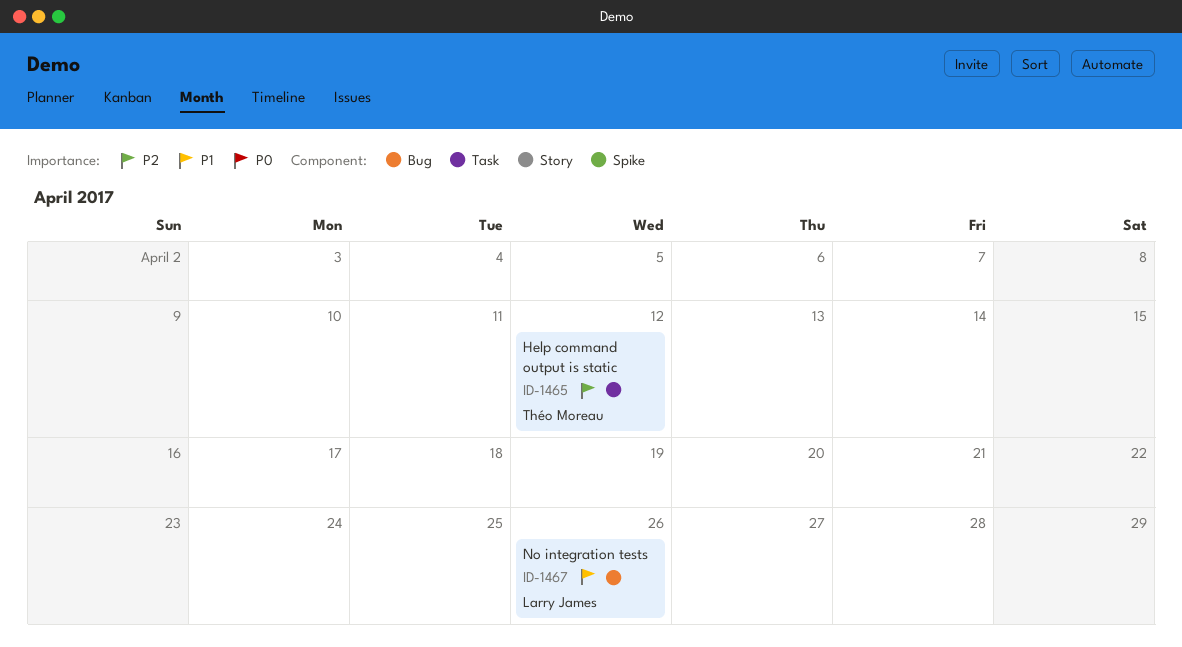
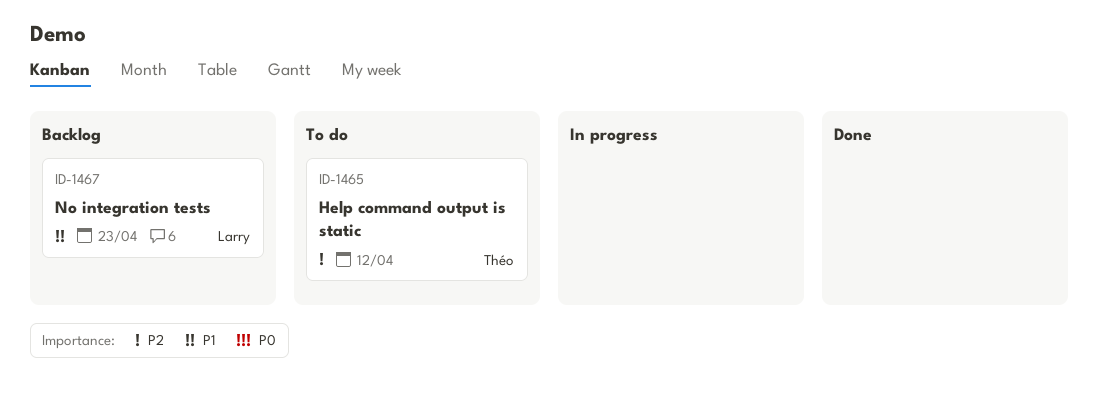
ID-1467, due: Apr 26 -> Apr 23

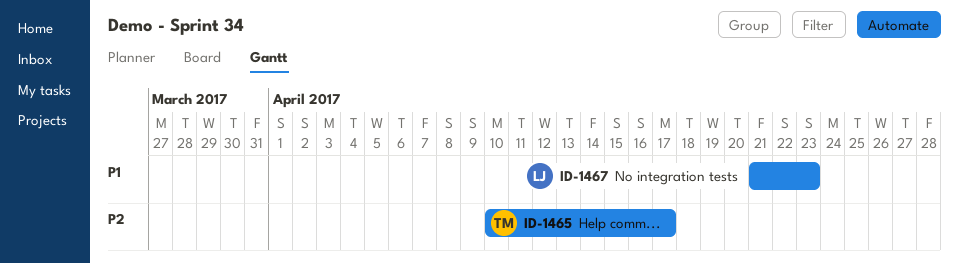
ID-1465, due: Apr 12 -> Apr 17

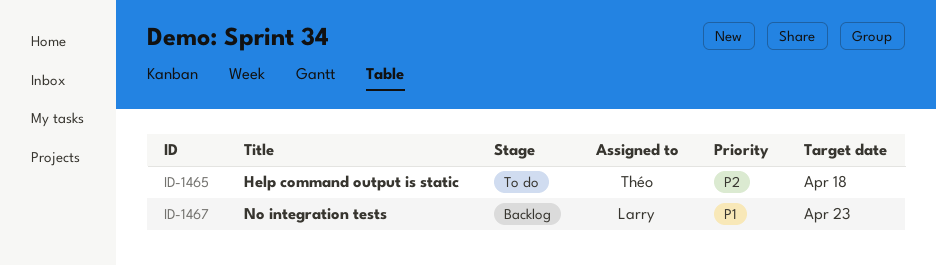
ID-1465, due: Apr 17 -> Apr 18

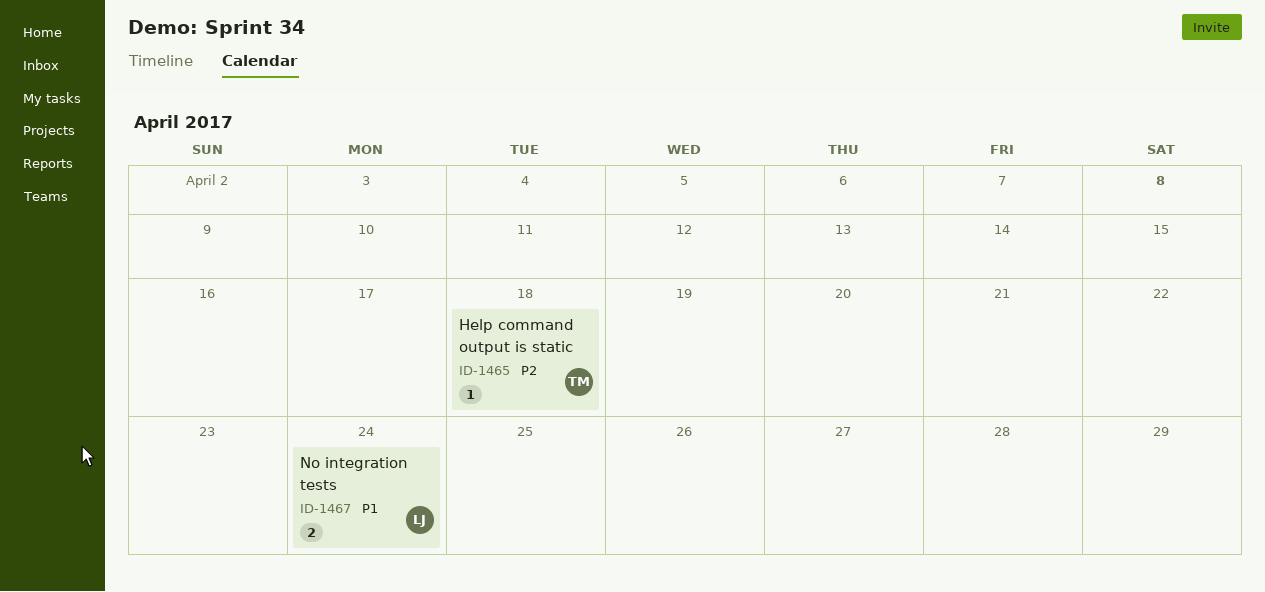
ID-1467, due: Apr 23 -> Apr 24

